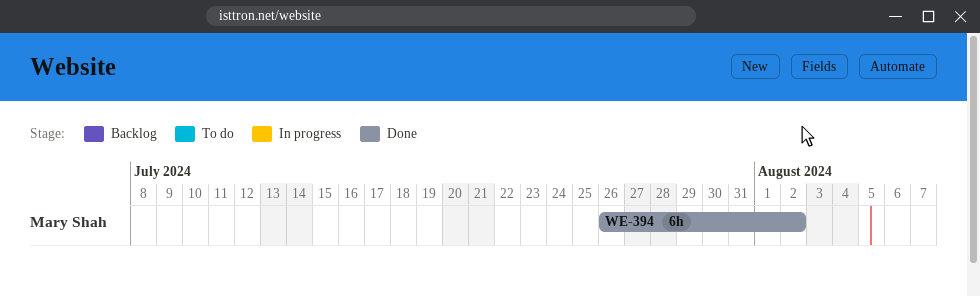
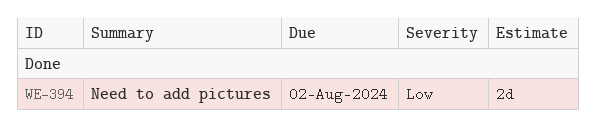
WE-394, estimate: 6h -> 2d

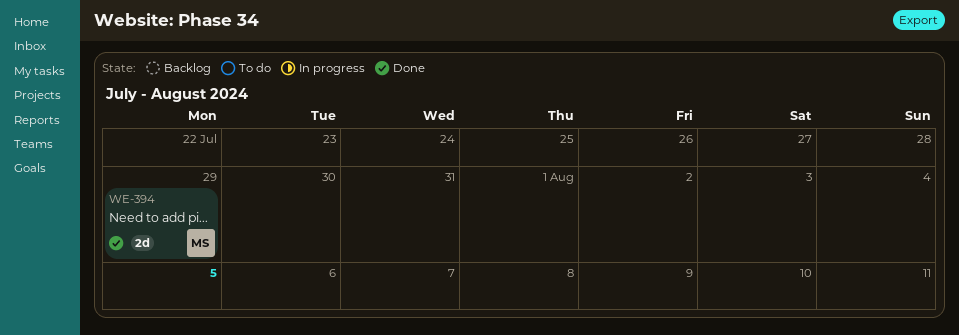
WE-394, due: Aug 2 -> Jul 29

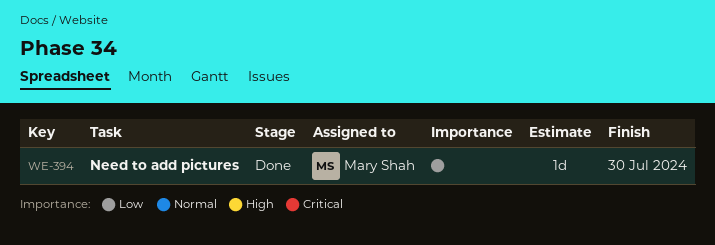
WE-394, estimate: 2d -> 1d
WE-394, due: Jul 29 -> Jul 30

